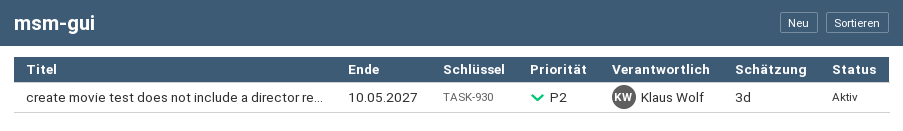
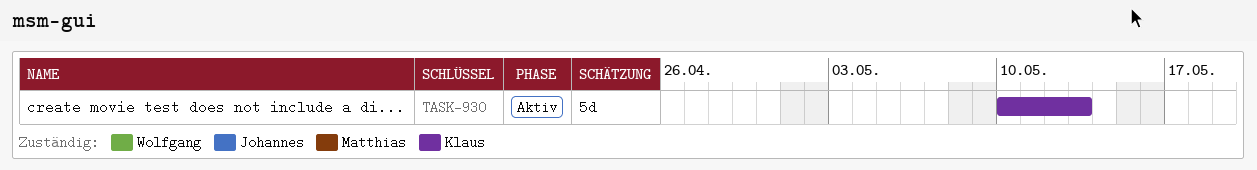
TASK-930, estimate: 3d -> 5d
TASK-930, due: May 10 -> May 13

